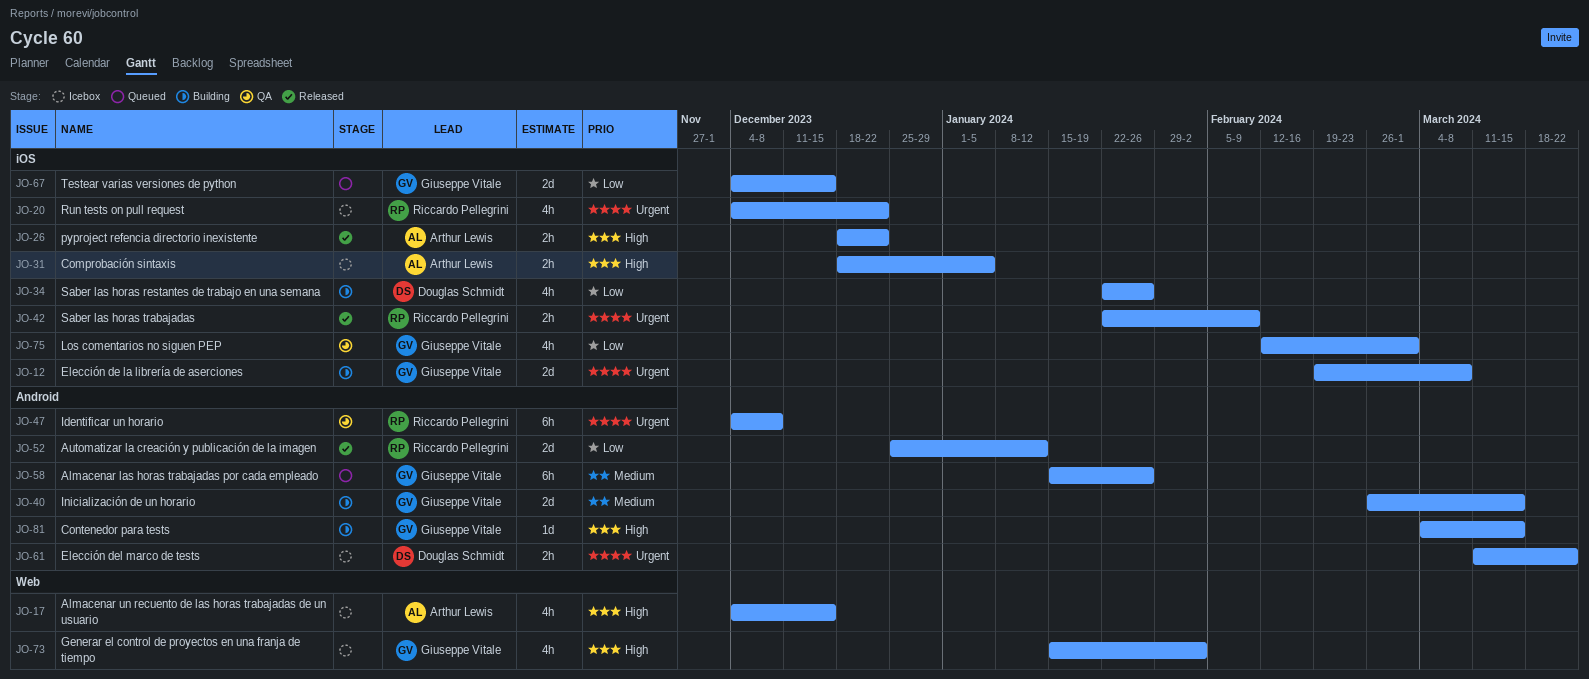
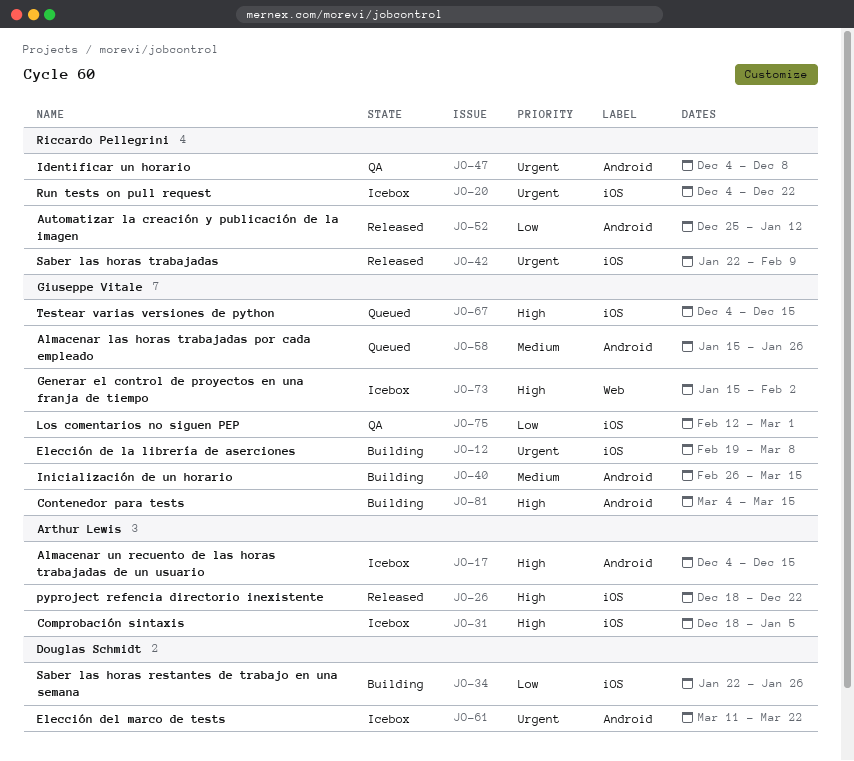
JO-17, label: Web -> Android
JO-67, priority: Low -> High

